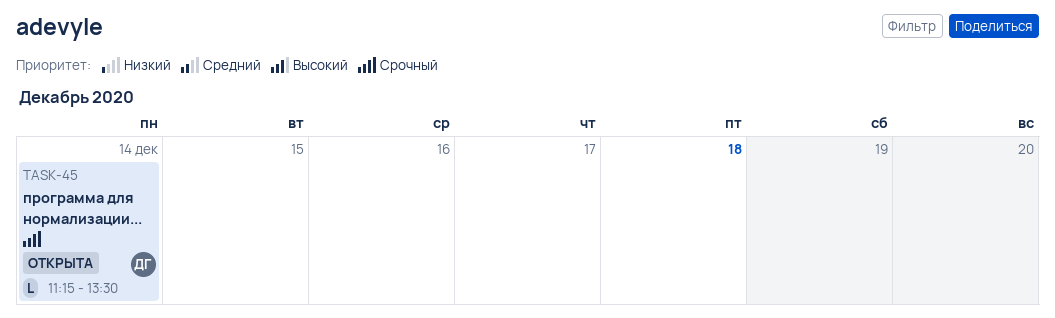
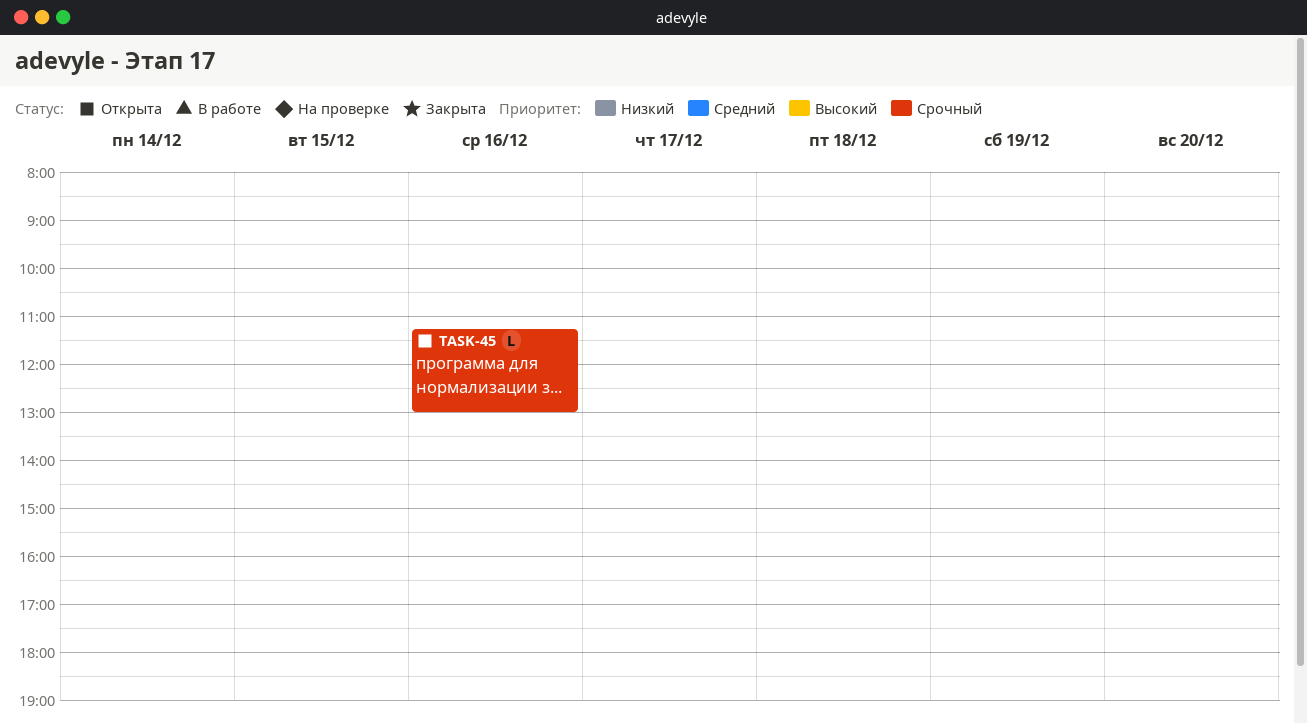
TASK-45, day: Dec 14 -> Dec 16
TASK-45, ends: 13:30 -> 13:00

